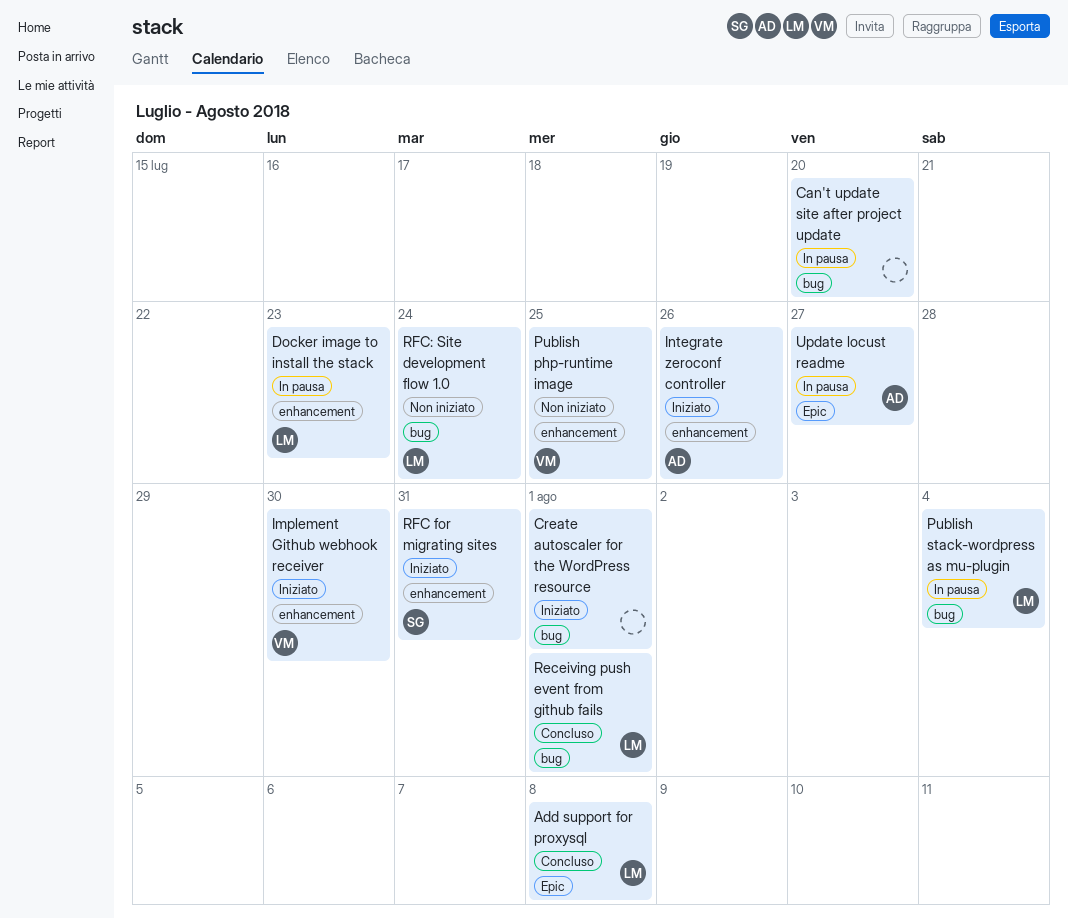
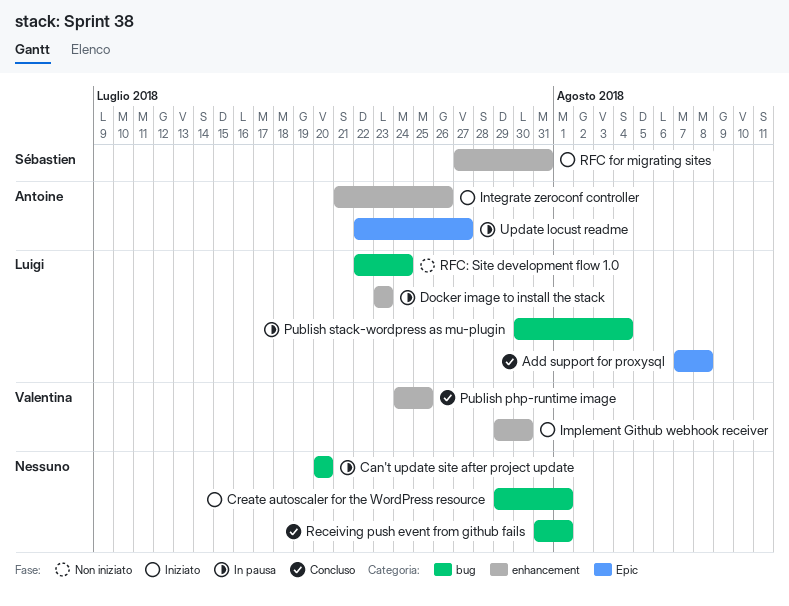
Publish php-runtime image, status: Non iniziato -> Concluso
Receiving push event from github fails, owner: Luigi -> none

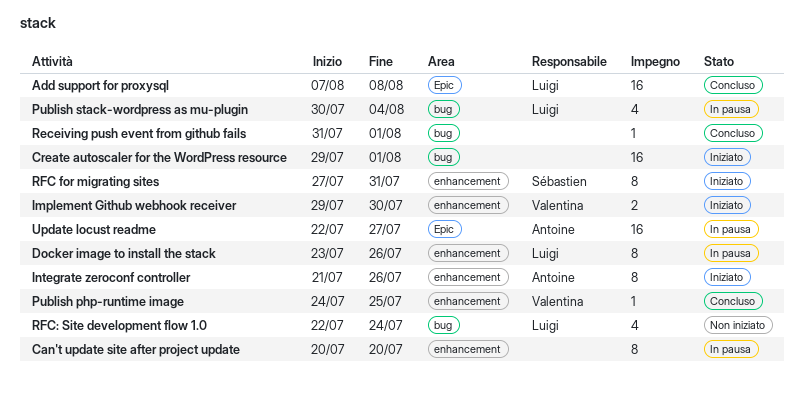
Can't update site after project update, label: bug -> enhancement
Docker image to install the stack, due: Jul 23 -> Jul 26

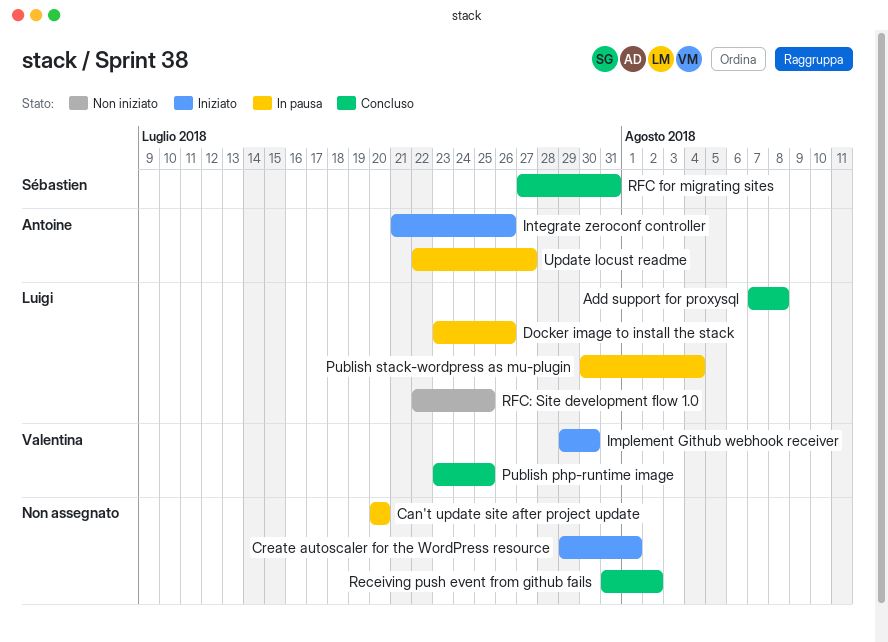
Publish php-runtime image, start: Jul 24 -> Jul 23
Receiving push event from github fails, due: Aug 1 -> Aug 2
RFC for migrating sites, status: Iniziato -> Concluso
RFC: Site development flow 1.0, due: Jul 24 -> Jul 25

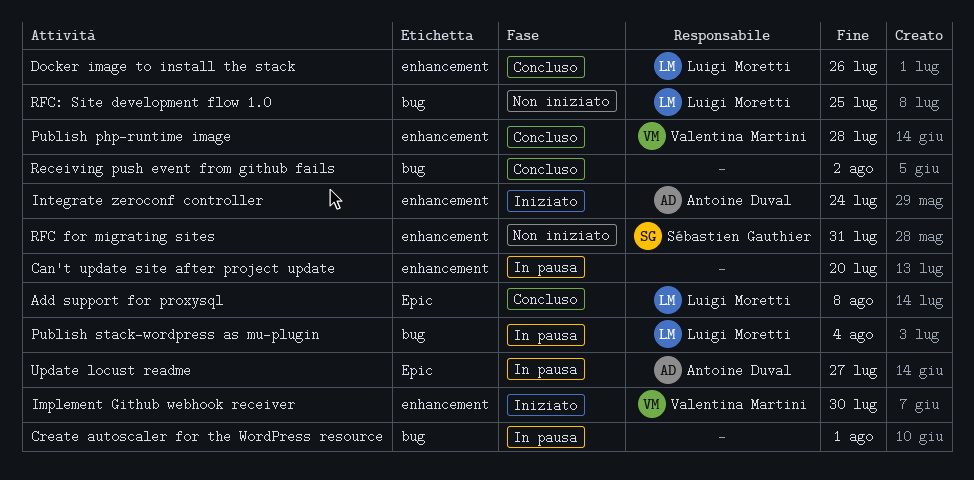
Create autoscaler for the WordPress resource, status: Iniziato -> In pausa
Docker image to install the stack, status: In pausa -> Concluso
Integrate zeroconf controller, due: Jul 26 -> Jul 24
Publish php-runtime image, due: Jul 25 -> Jul 28
RFC for migrating sites, status: Concluso -> Non iniziato

